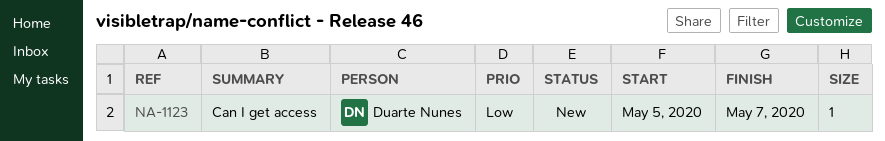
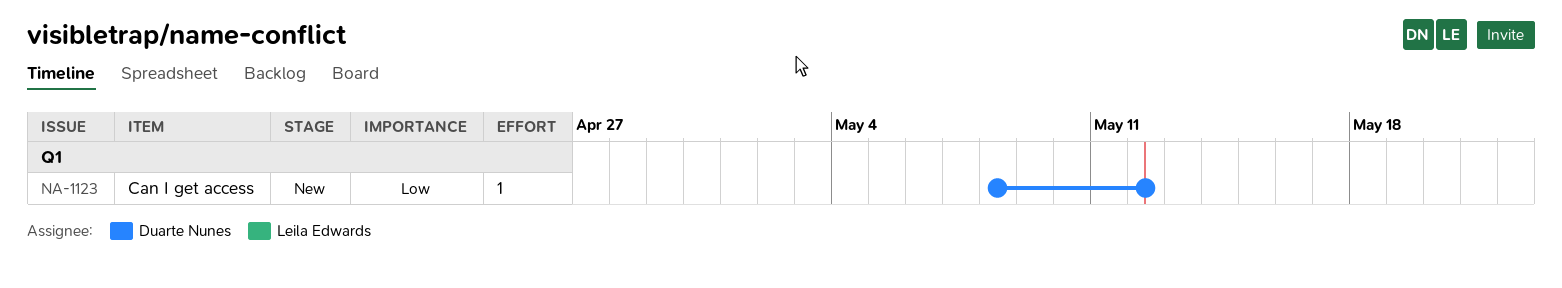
NA-1123, start: May 5 -> May 8
NA-1123, due: May 7 -> May 12

